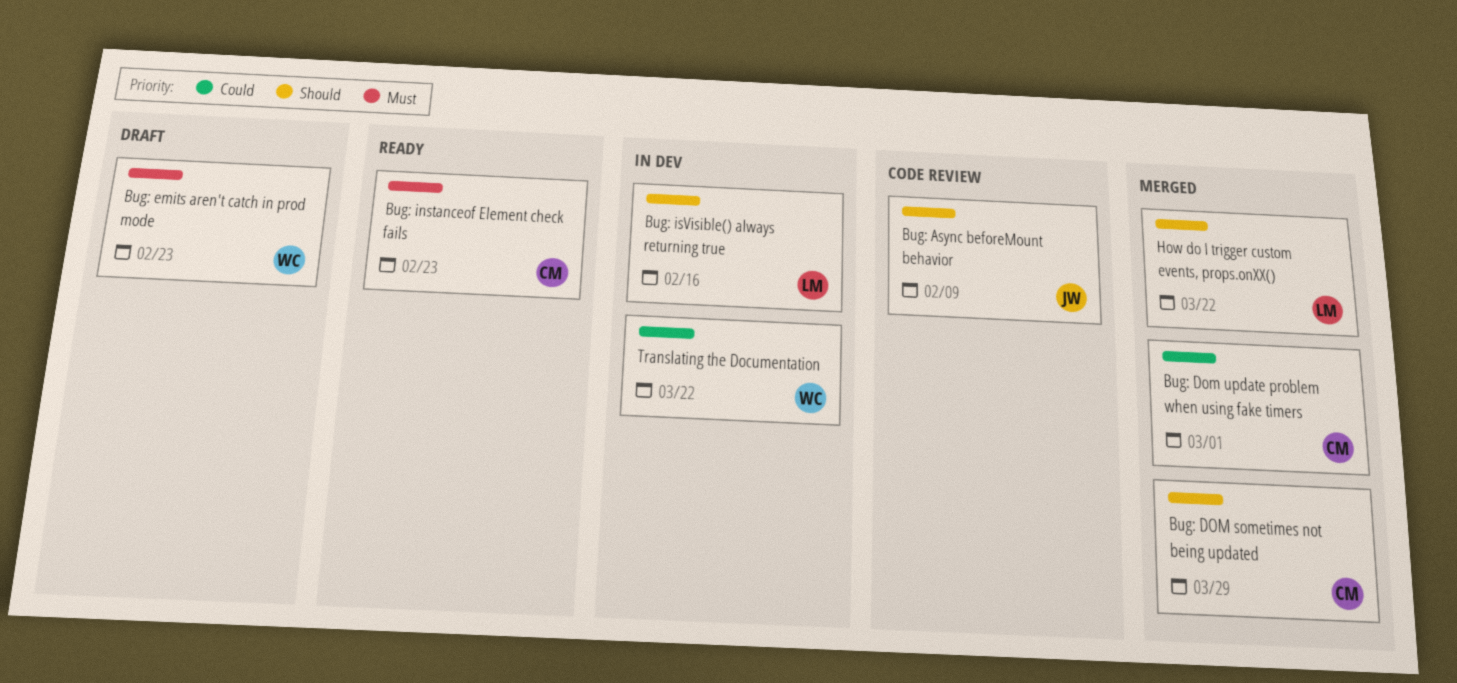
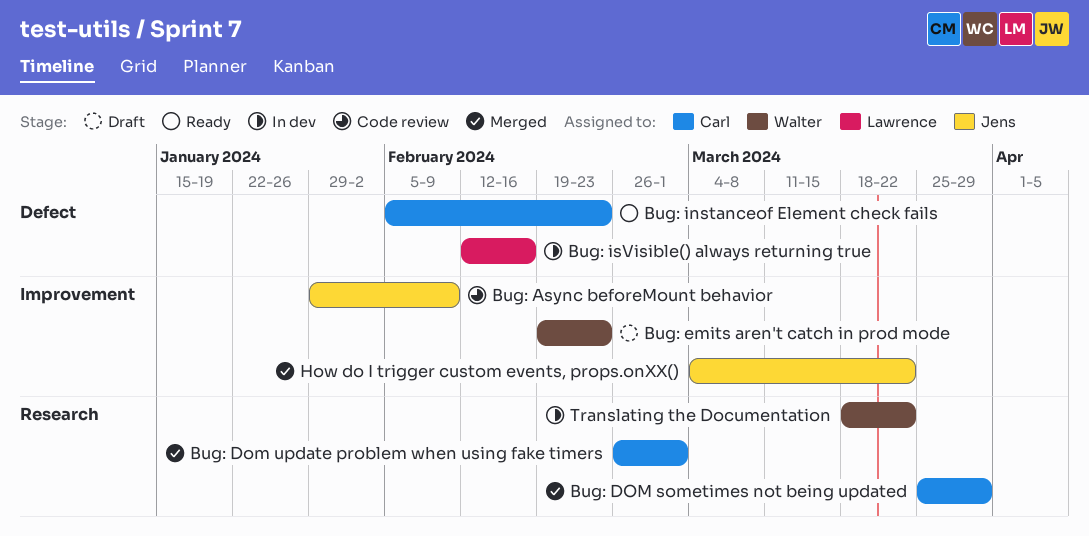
How do I trigger custom events, props.onXX(), owner: Lawrence -> Jens

